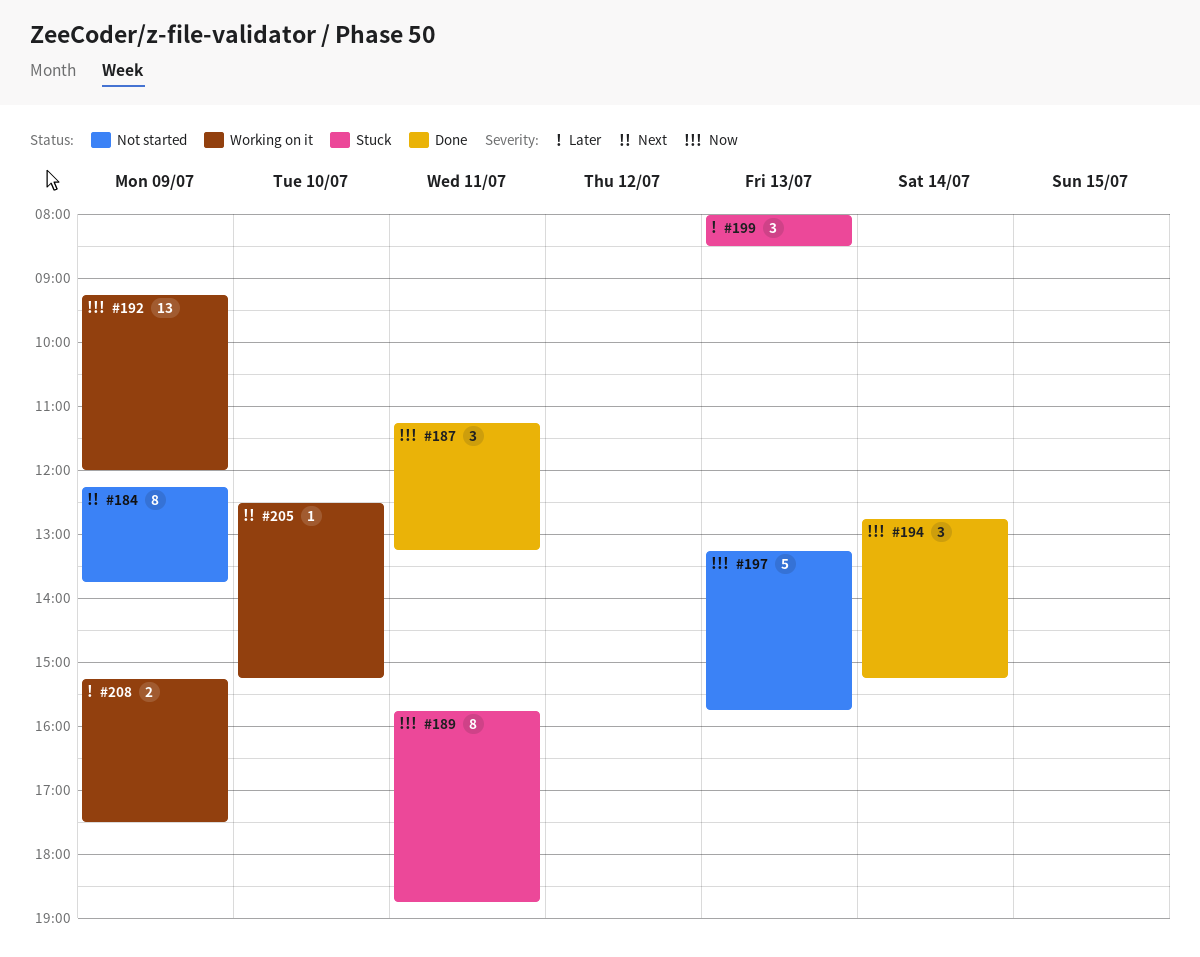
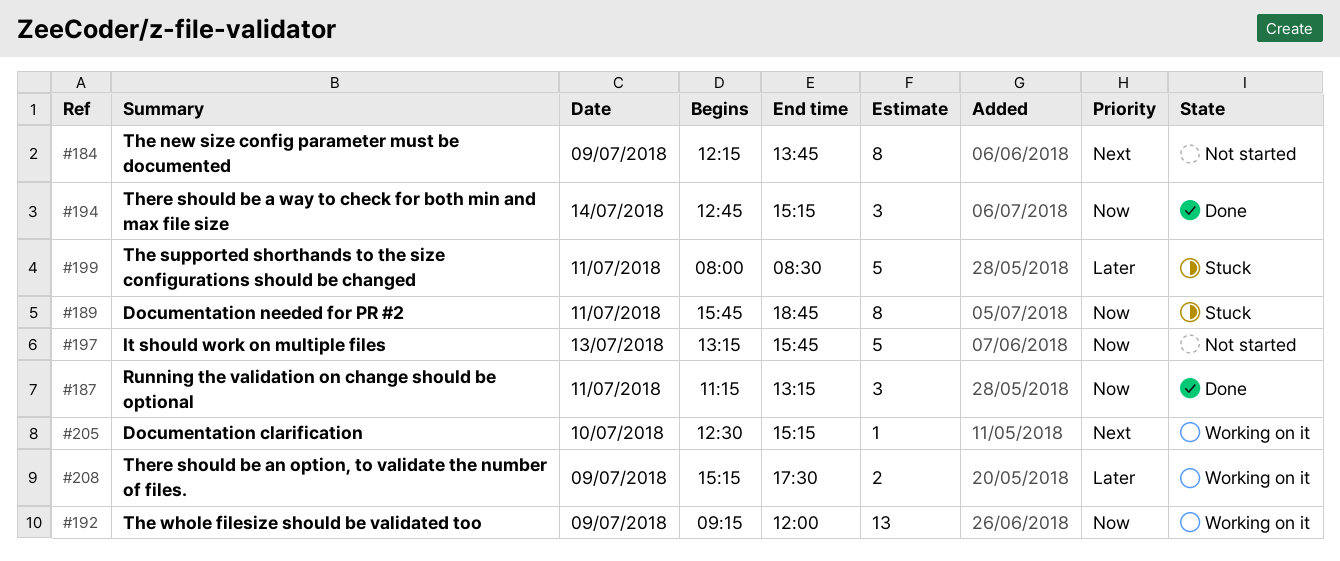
#199, estimate: 3 -> 5
#199, day: Jul 13 -> Jul 11

